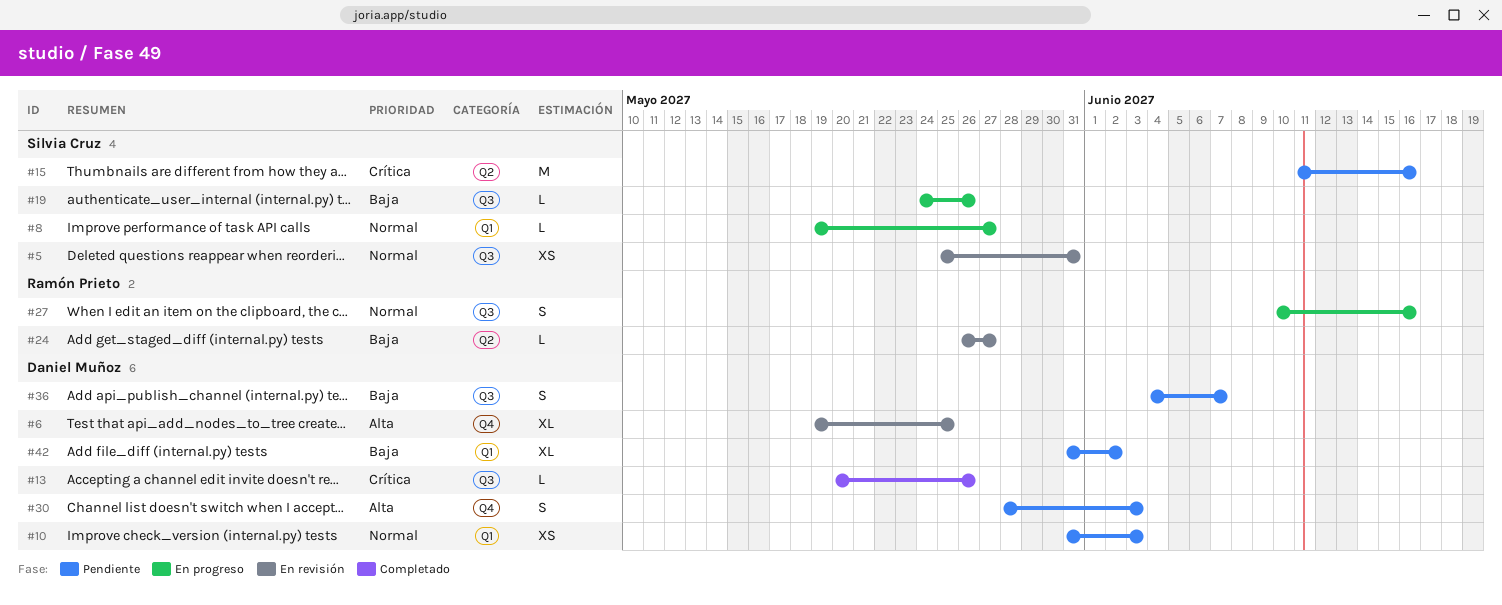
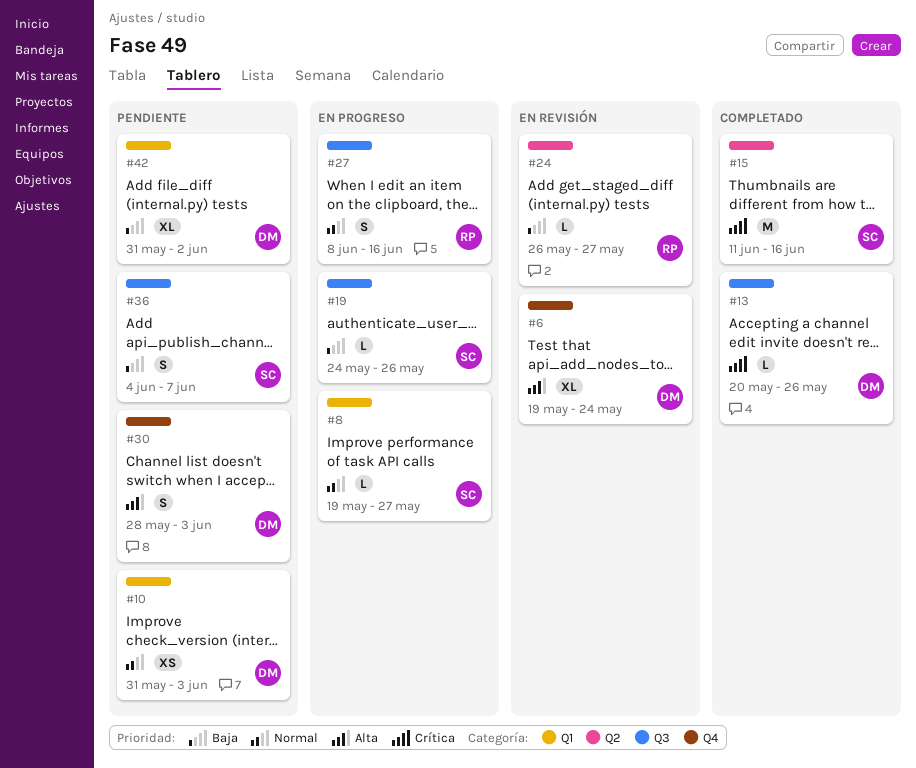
#5: present -> none
#6, due: May 25 -> May 24
#15, status: Pendiente -> Completado
#27, start: Jun 10 -> Jun 8
#36, owner: Daniel Muñoz -> Silvia Cruz

